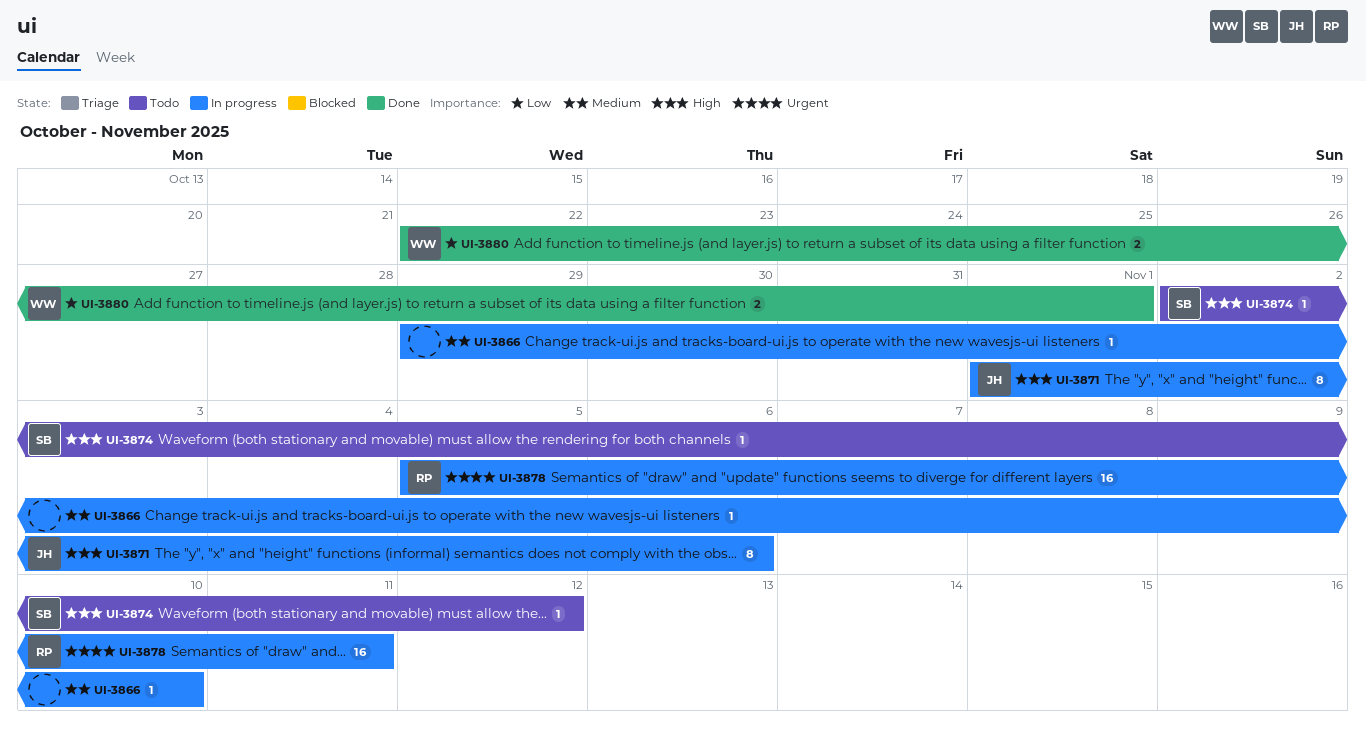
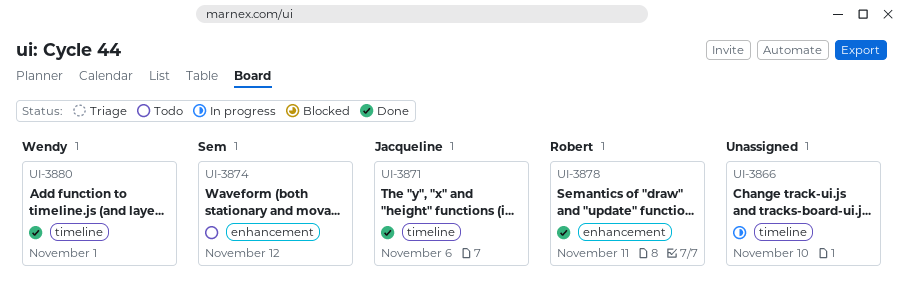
UI-3871, status: In progress -> Done
UI-3878, status: In progress -> Done

